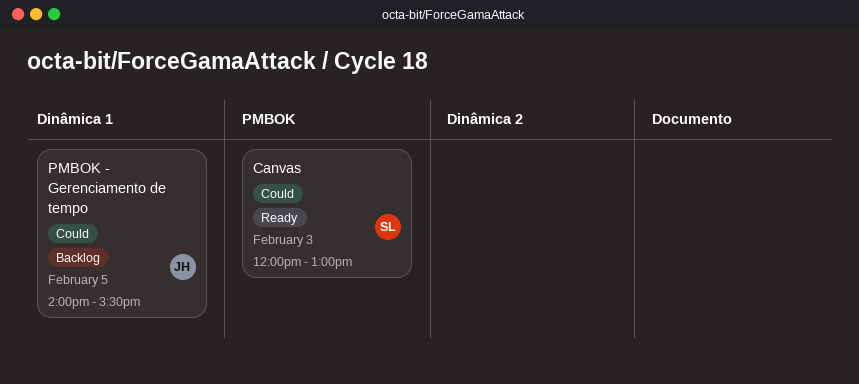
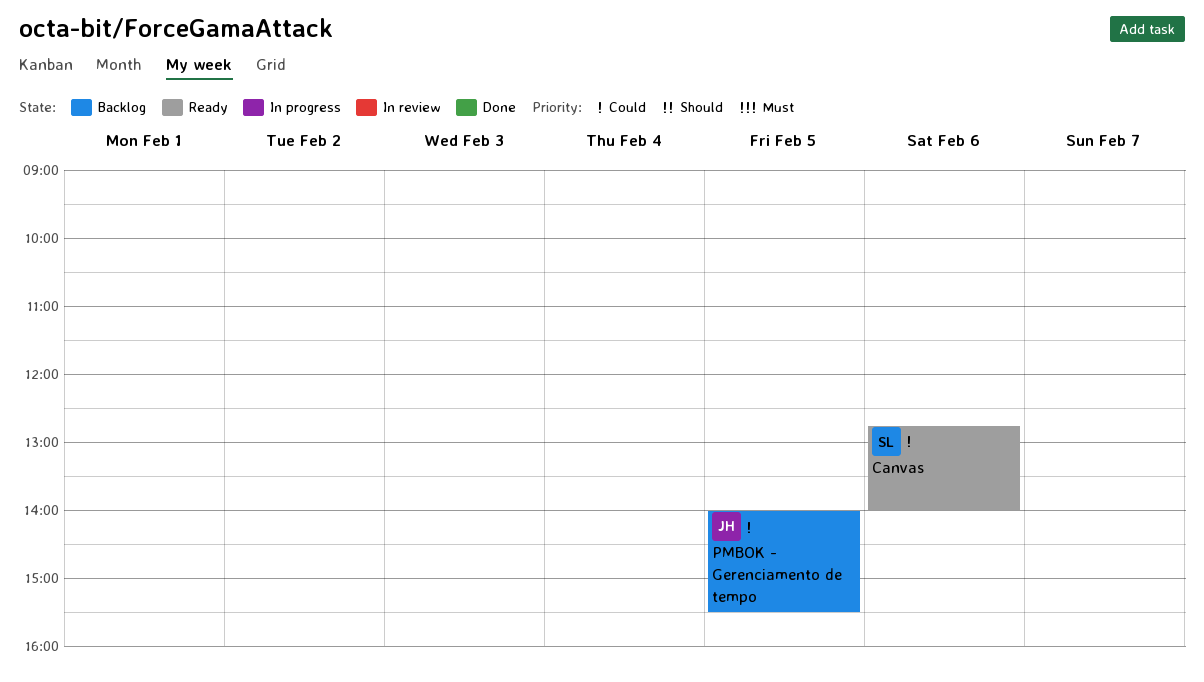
Canvas, day: Feb 3 -> Feb 6
Canvas, begins: 12:00 -> 12:45
Canvas, ends: 13:00 -> 14:00

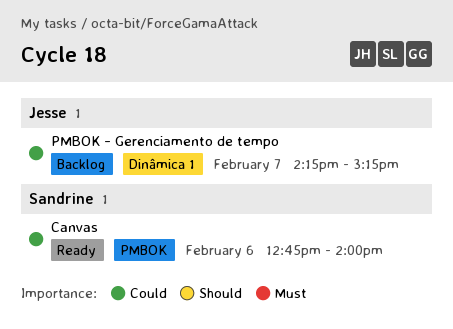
PMBOK - Gerenciamento de tempo, day: Feb 5 -> Feb 7
PMBOK - Gerenciamento de tempo, begins: 14:00 -> 14:15
PMBOK - Gerenciamento de tempo, ends: 15:30 -> 15:15

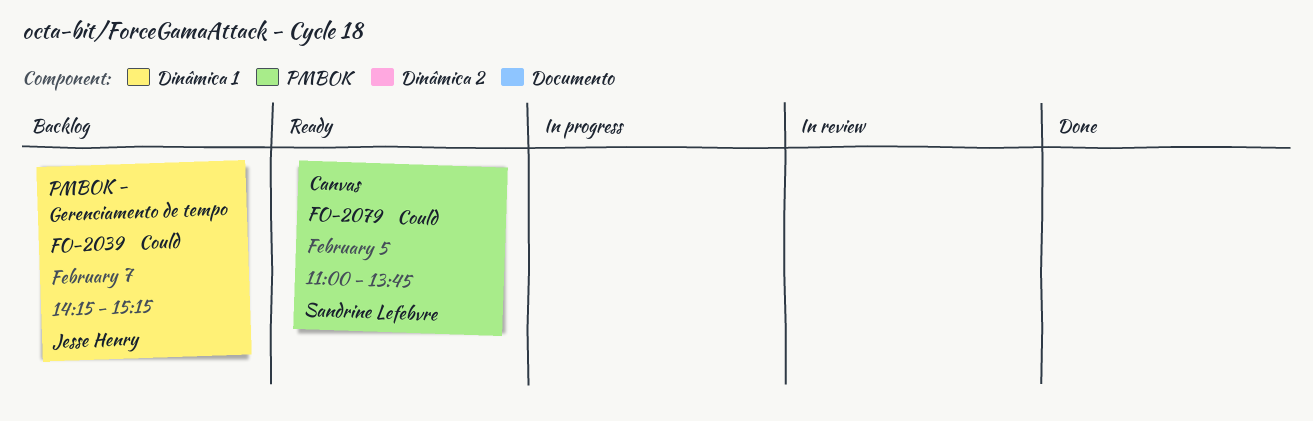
Canvas, day: Feb 6 -> Feb 5
Canvas, begins: 12:45 -> 11:00
Canvas, ends: 14:00 -> 13:45

